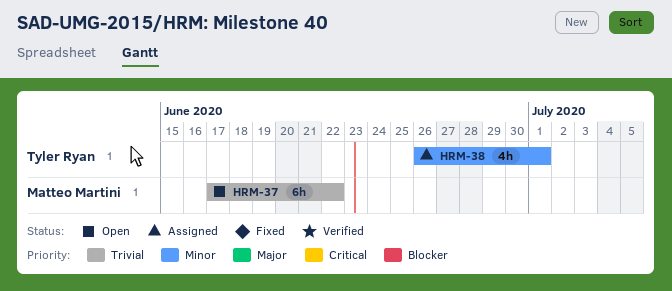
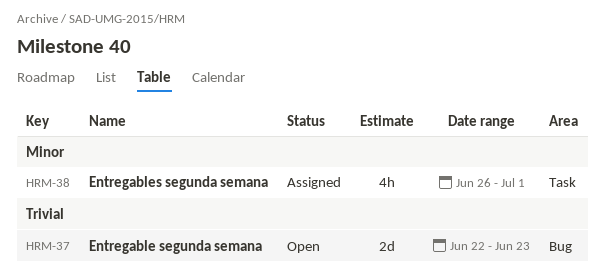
HRM-37, estimate: 6h -> 2d
HRM-37, start: Jun 17 -> Jun 22
HRM-37, due: Jun 22 -> Jun 23

